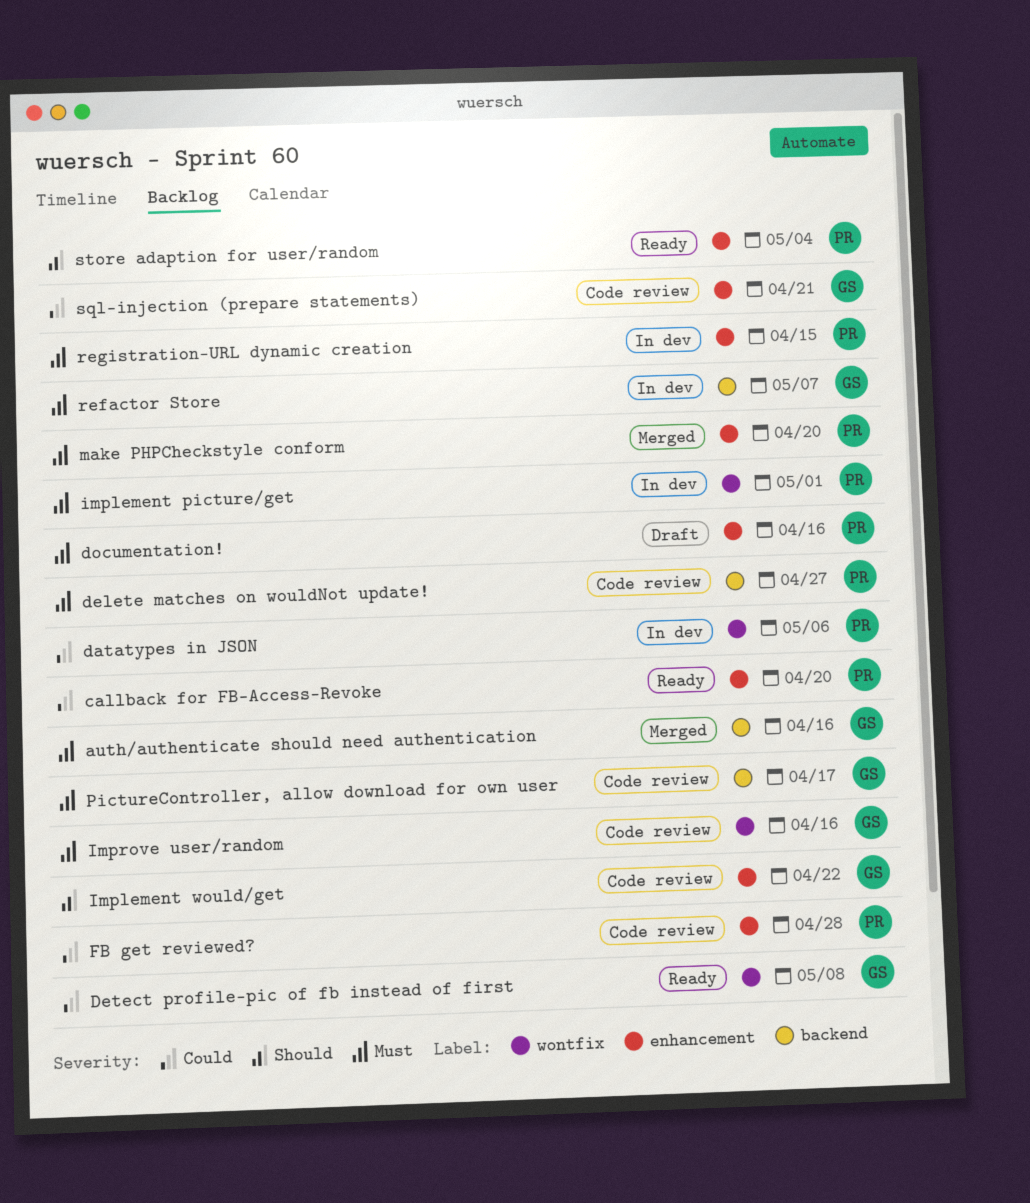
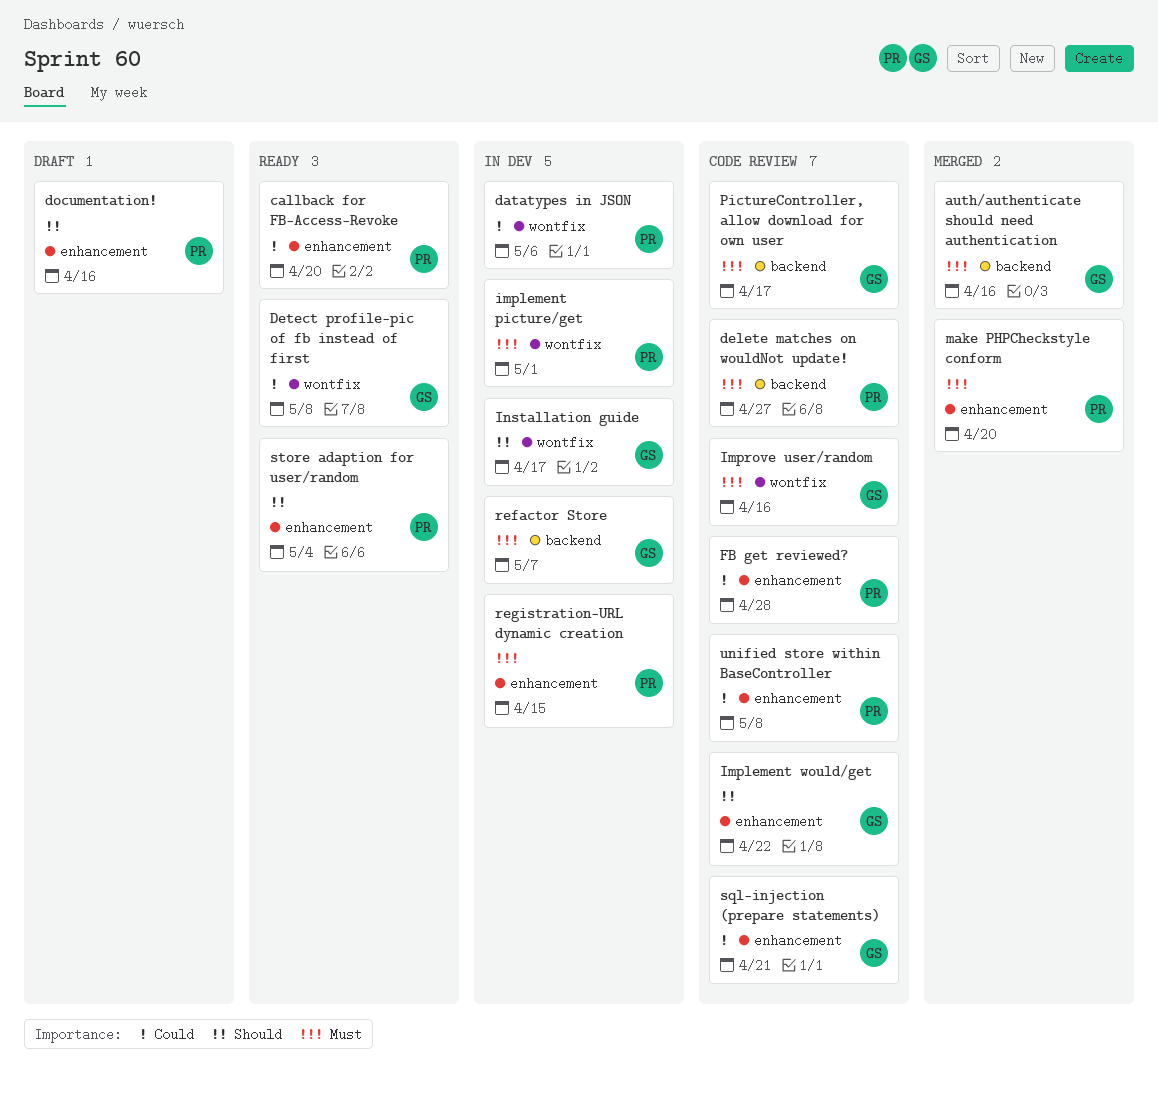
documentation!, priority: Must -> Should
Installation guide: none -> present
unified store within BaseController: none -> present

